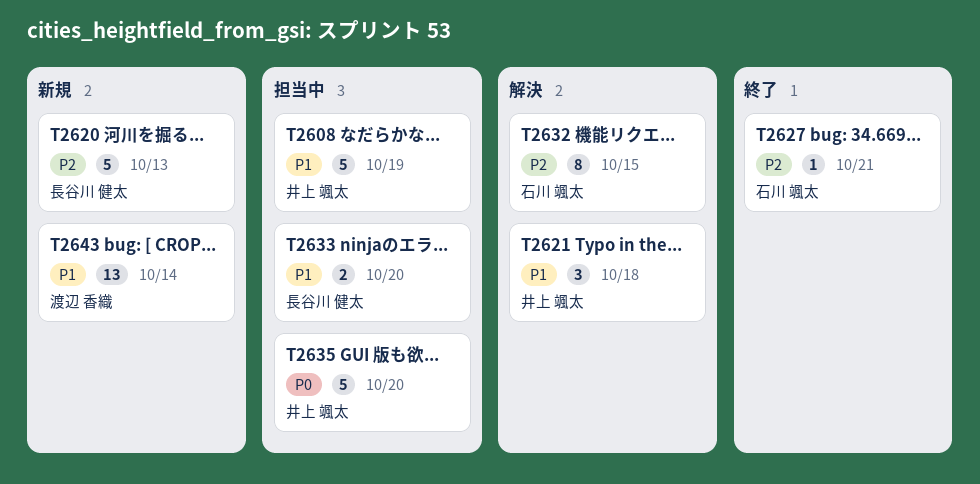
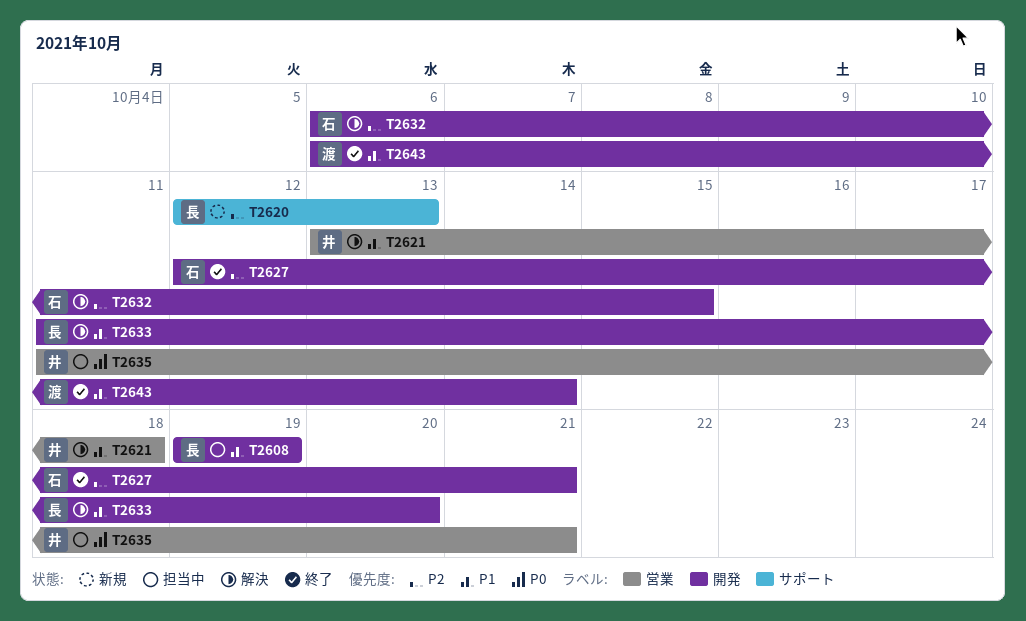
T2608, owner: 井上 颯太 -> 長谷川 健太
T2633, status: 担当中 -> 解決
T2635, due: Oct 20 -> Oct 21
T2643, status: 新規 -> 終了

